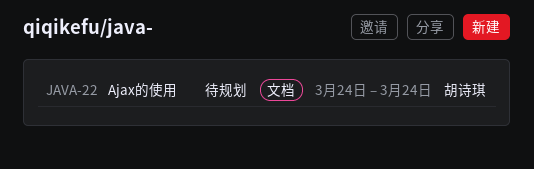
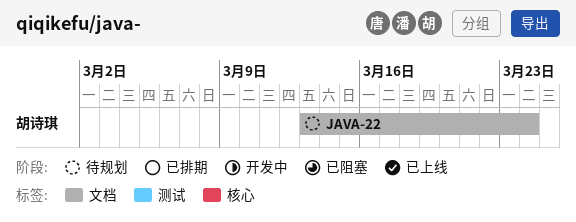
JAVA-22, start: Mar 24 -> Mar 13

